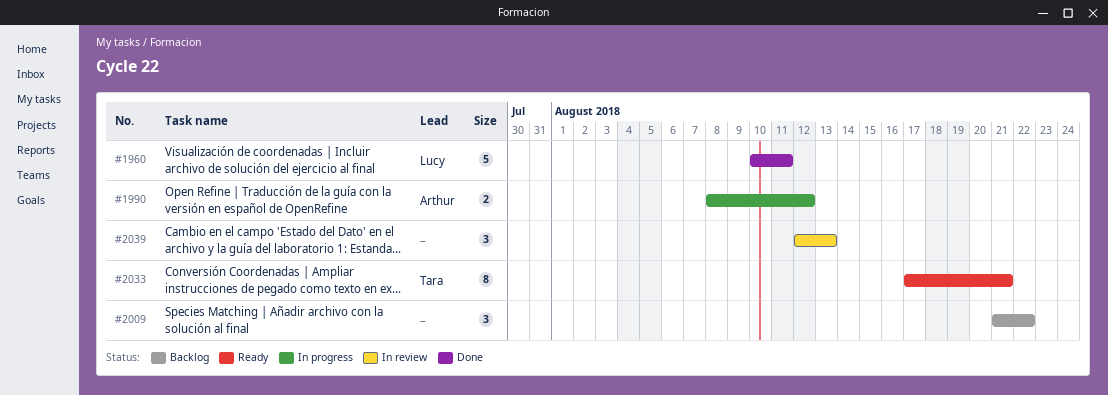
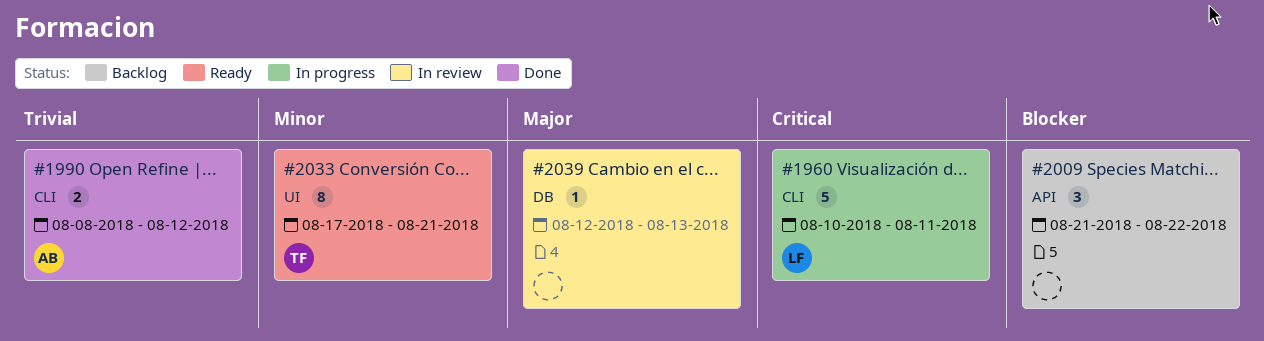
#1960, status: Done -> In progress
#1990, status: In progress -> Done
#2039, estimate: 3 -> 1

